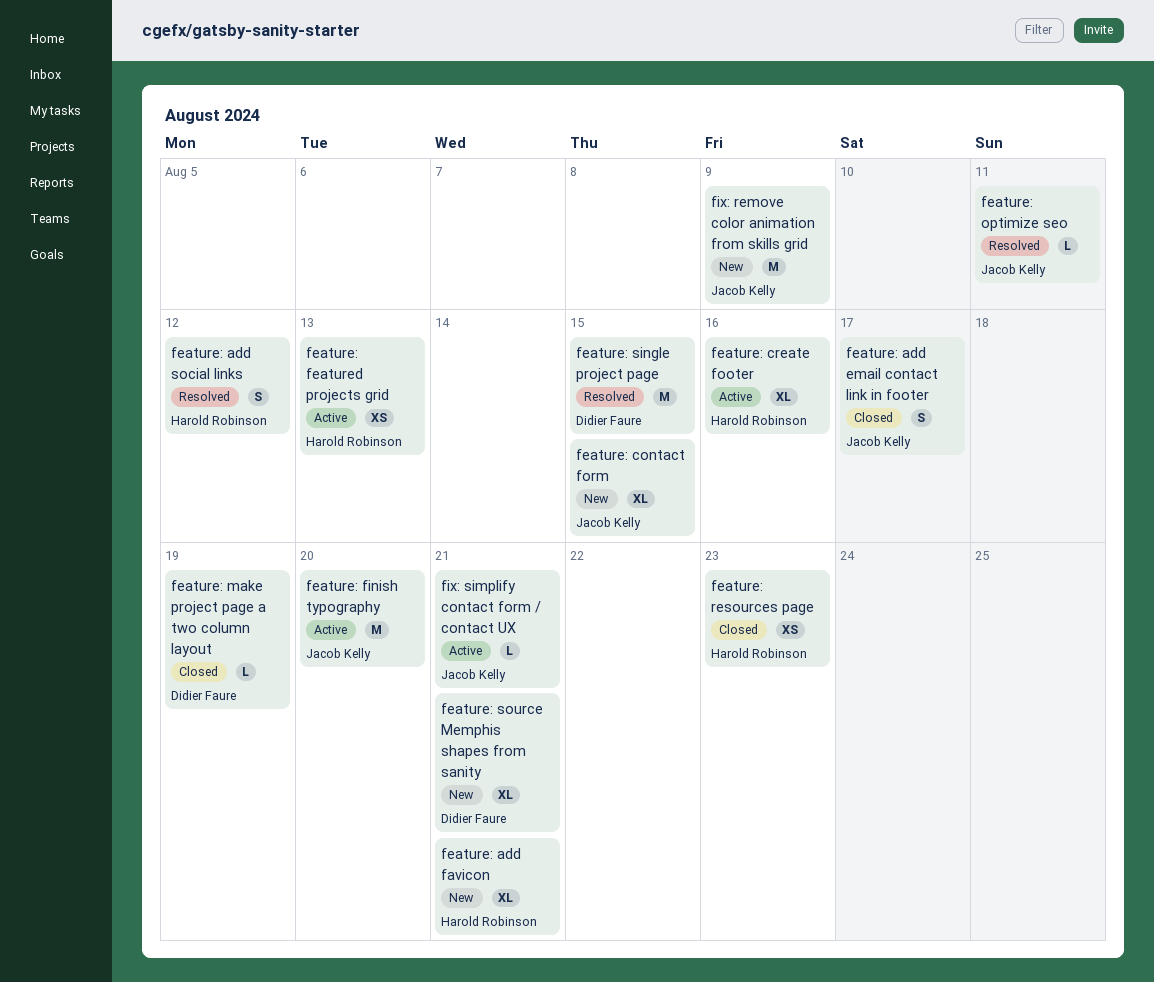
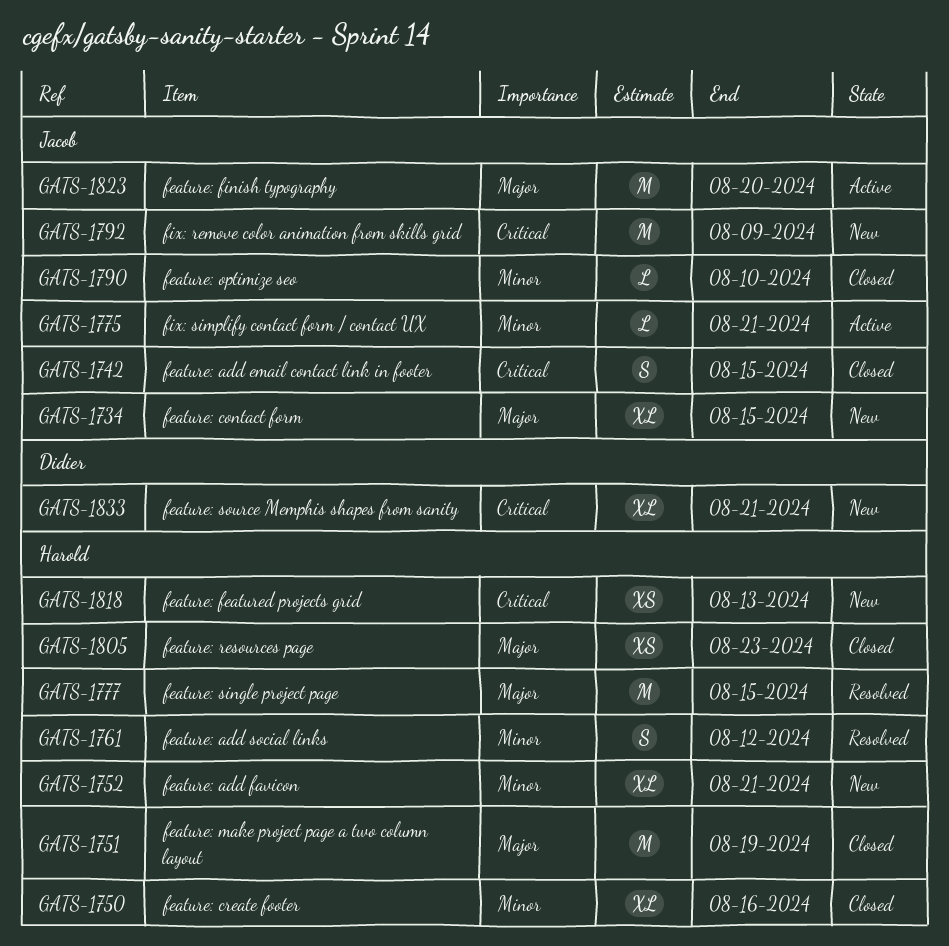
feature: add email contact link in footer, due: Aug 17 -> Aug 15
feature: create footer, status: Active -> Closed
feature: featured projects grid, status: Active -> New
feature: make project page a two column layout, owner: Didier Faure -> Harold Robinson
feature: make project page a two column layout, estimate: L -> M
feature: optimize seo, status: Resolved -> Closed
feature: optimize seo, due: Aug 11 -> Aug 10
feature: single project page, owner: Didier Faure -> Harold Robinson

